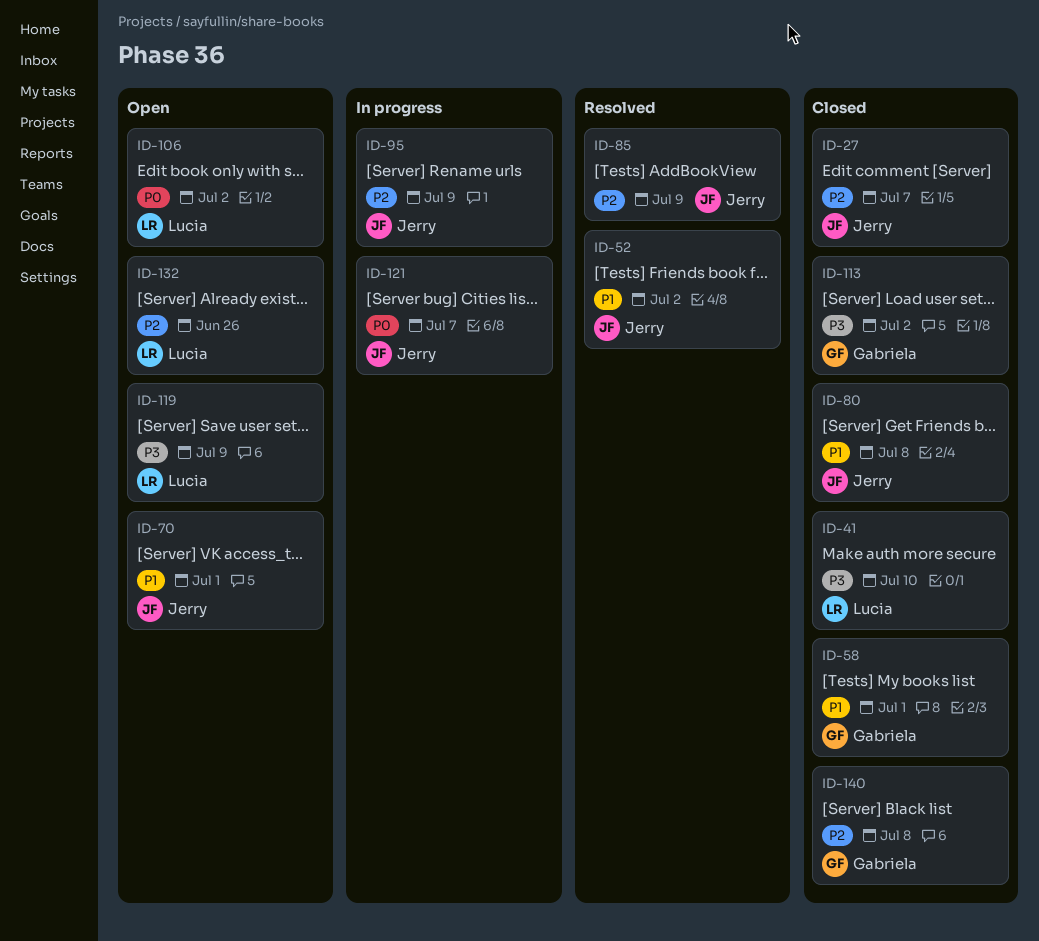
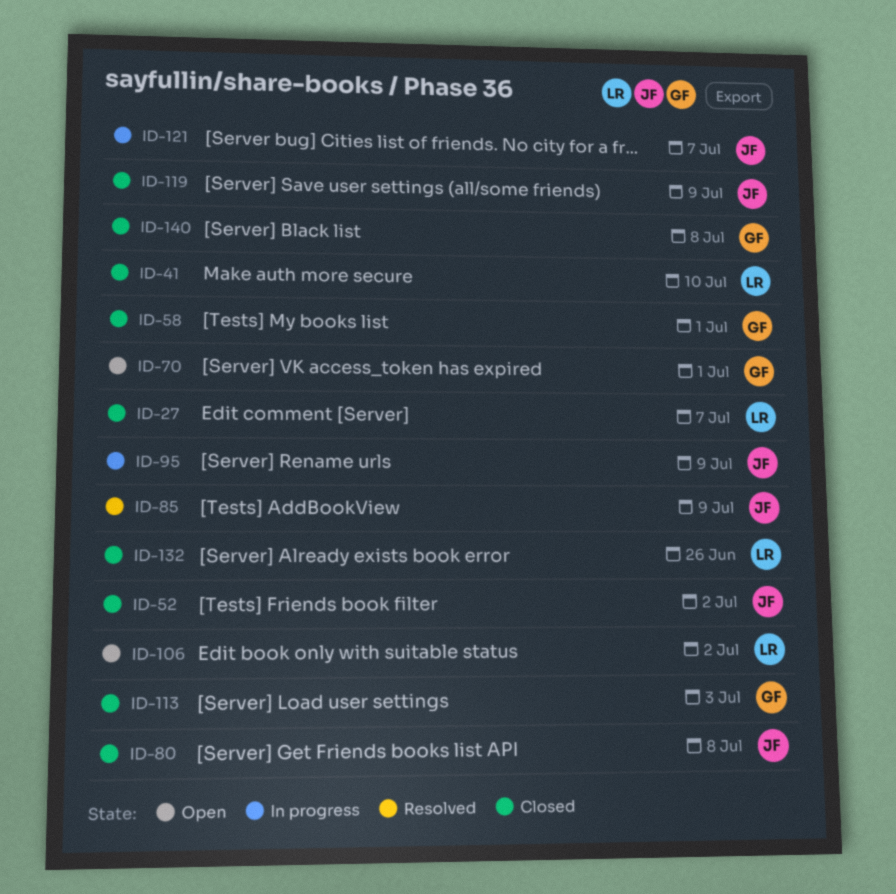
ID-27, owner: Jerry -> Lucia
ID-52, status: Resolved -> Closed
ID-70, owner: Jerry -> Gabriela
ID-113, due: Jul 2 -> Jul 3
ID-119, status: Open -> Closed
ID-119, owner: Lucia -> Jerry
ID-132, status: Open -> Closed

